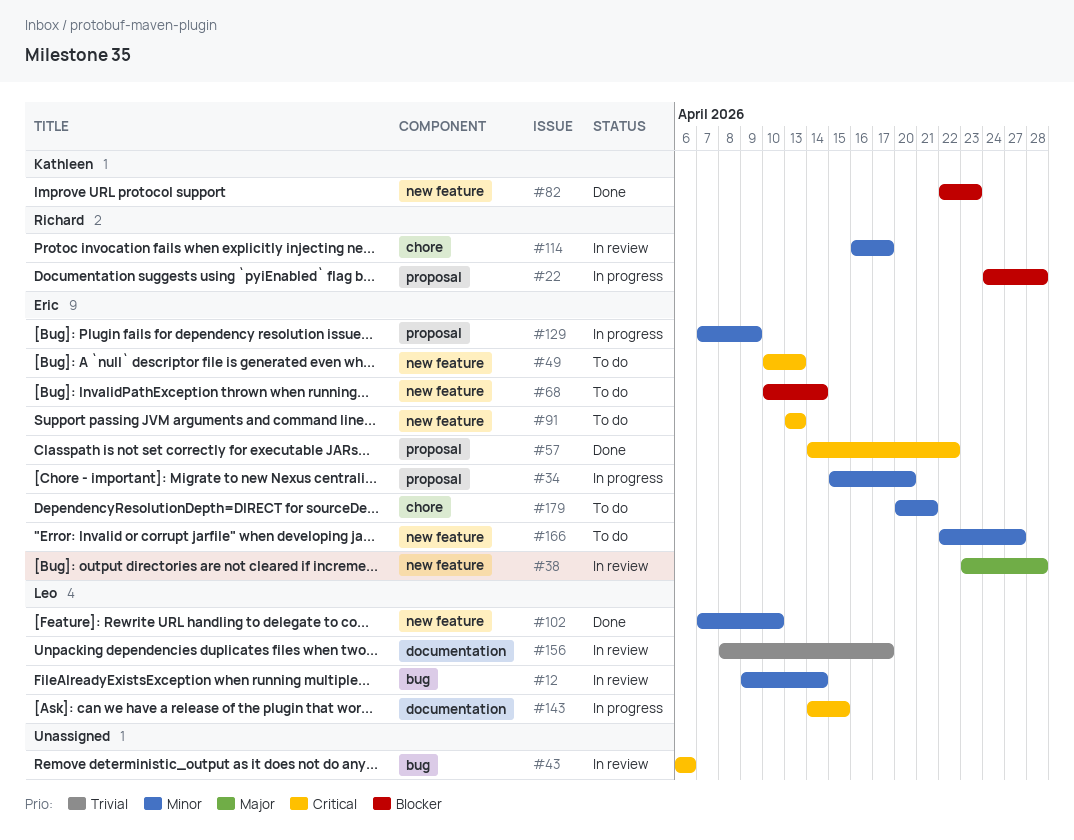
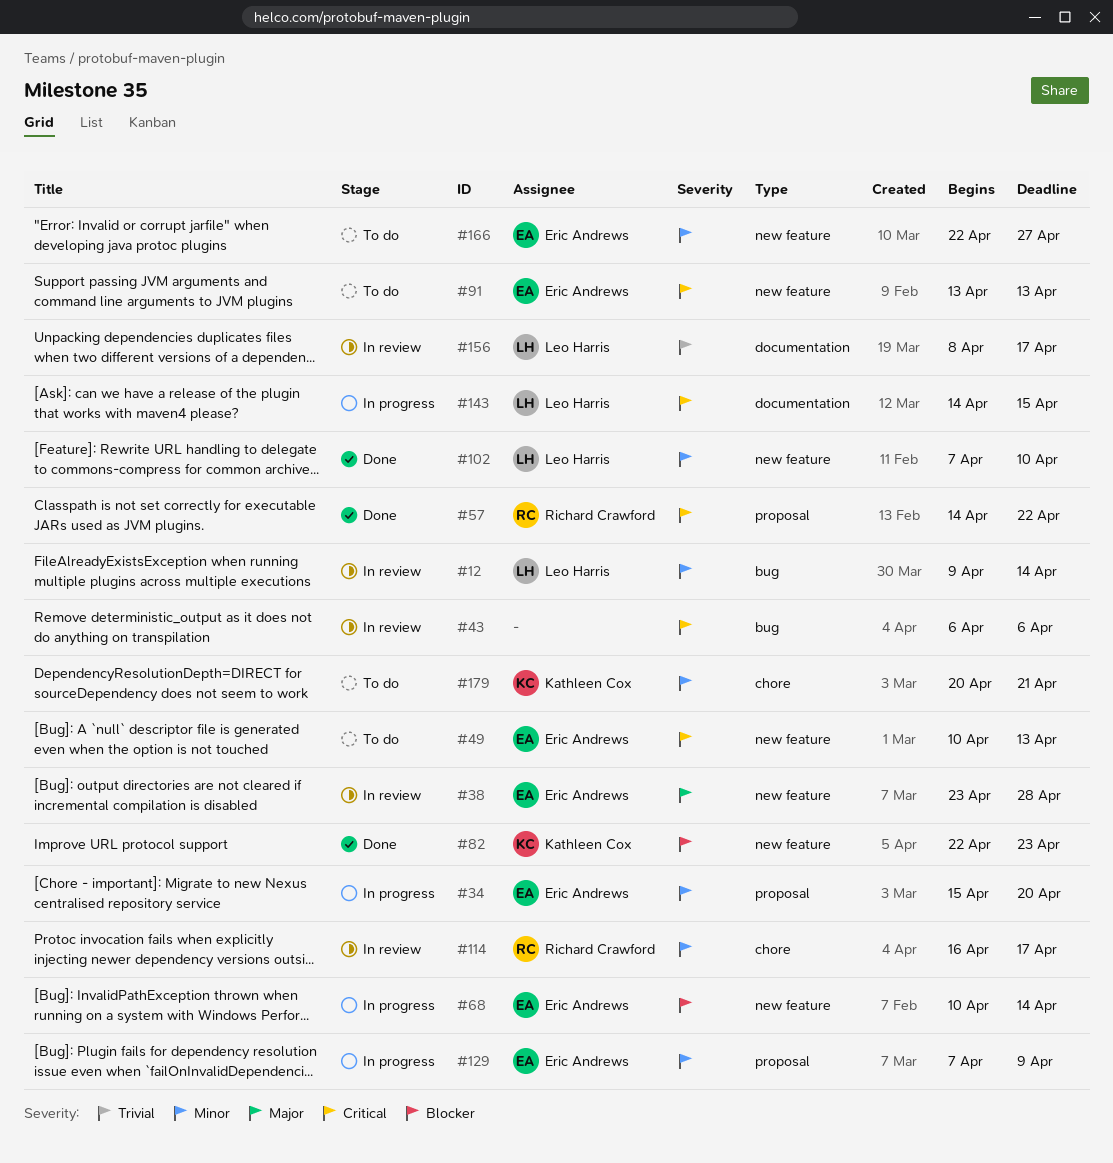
#22: present -> none
#57, owner: Eric Andrews -> Richard Crawford
#68, status: To do -> In progress
#179, owner: Eric Andrews -> Kathleen Cox

